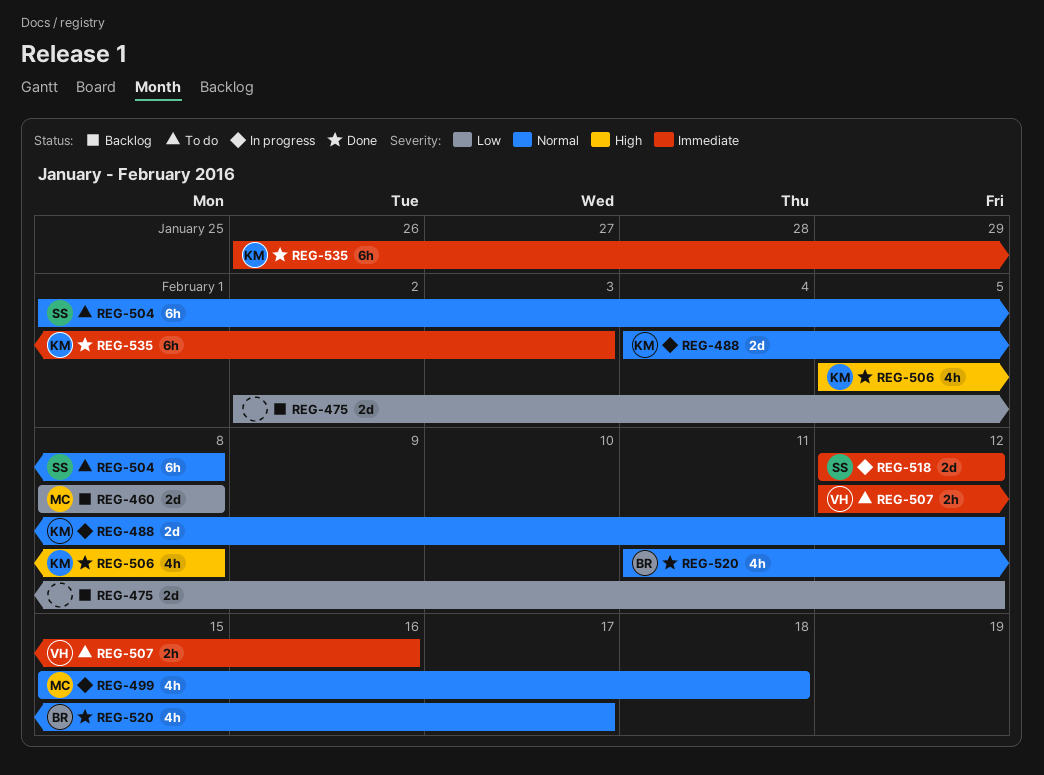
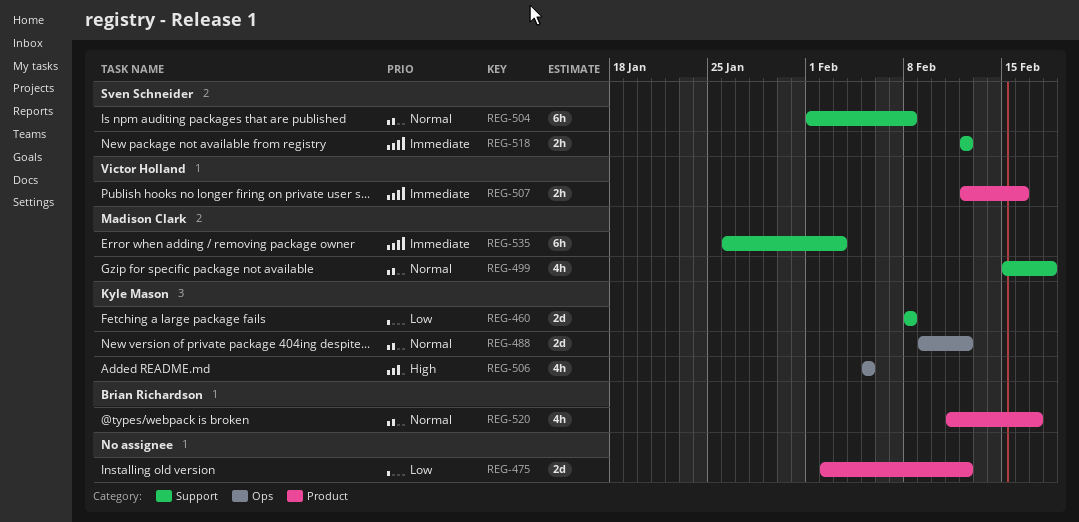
REG-460, owner: Madison Clark -> Kyle Mason
REG-488, start: Feb 4 -> Feb 9
REG-506, due: Feb 8 -> Feb 5
REG-518, estimate: 2d -> 2h
REG-535, owner: Kyle Mason -> Madison Clark

